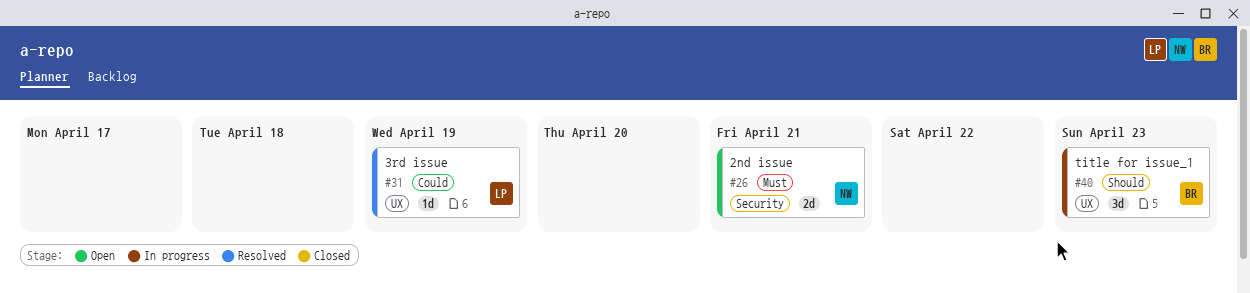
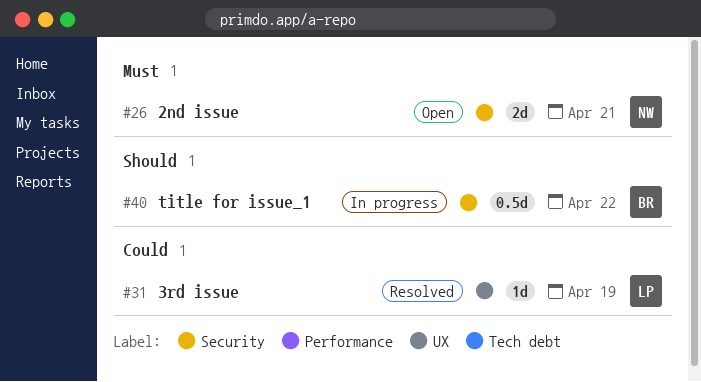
#40, label: UX -> Security
#40, estimate: 3d -> 0.5d
#40, due: Apr 23 -> Apr 22

